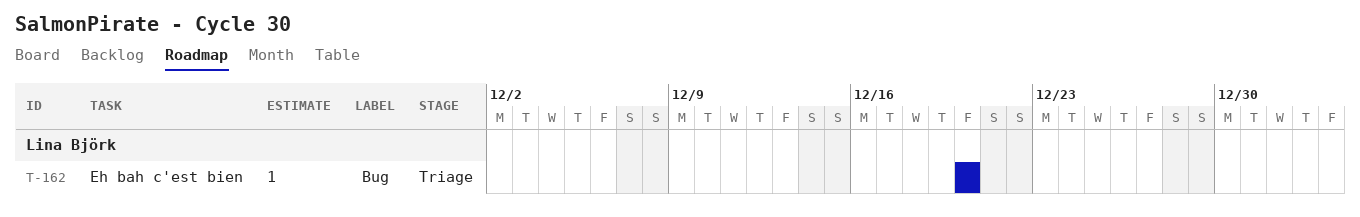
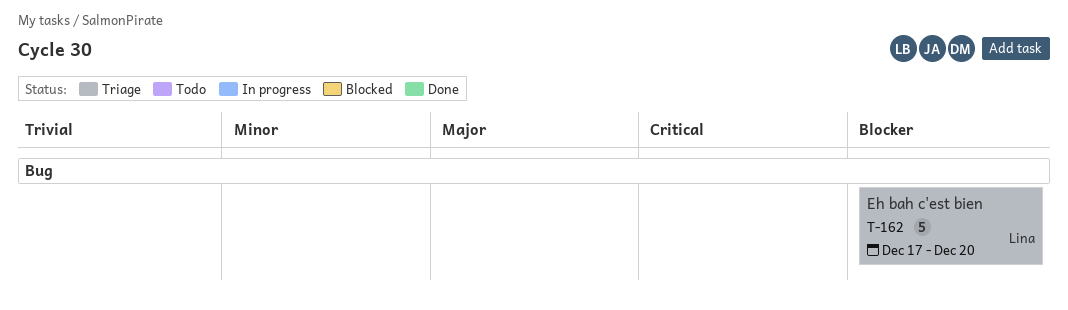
T-162, estimate: 1 -> 5
T-162, start: Dec 20 -> Dec 17

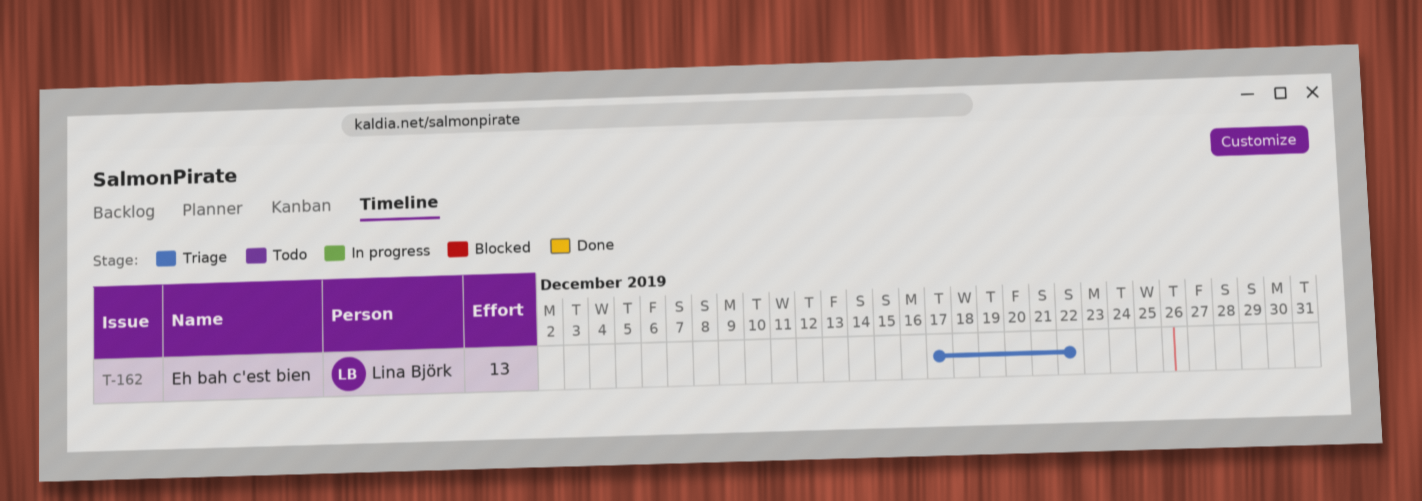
T-162, estimate: 5 -> 13
T-162, due: Dec 20 -> Dec 22

